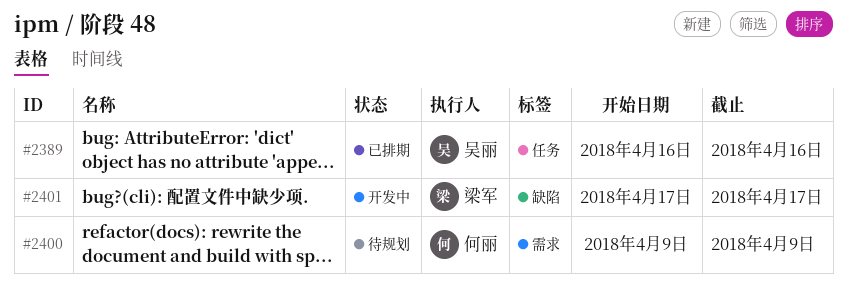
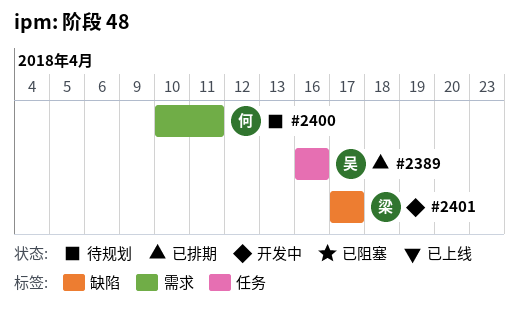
#2400, start: Apr 9 -> Apr 10
#2400, due: Apr 9 -> Apr 11

